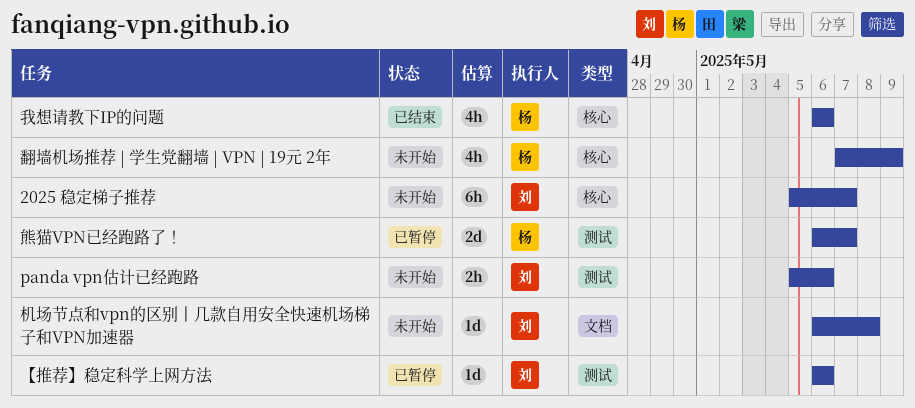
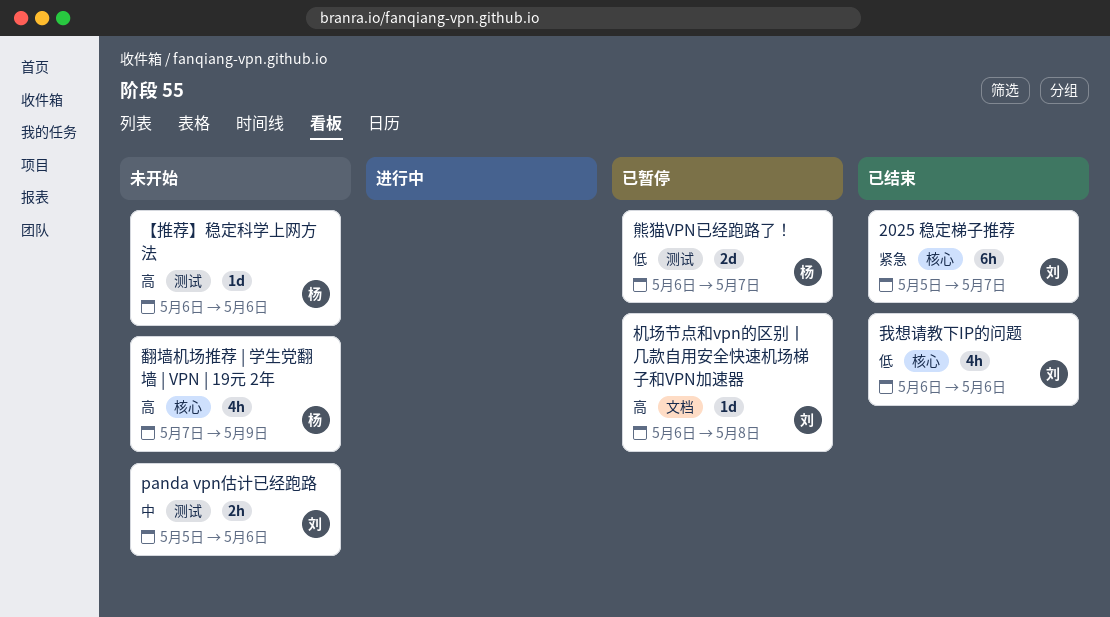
2025 稳定梯子推荐, status: 未开始 -> 已结束
【推荐】稳定科学上网方法, status: 已暂停 -> 未开始
【推荐】稳定科学上网方法, owner: 刘 -> 杨
我想请教下IP的问题, owner: 杨 -> 刘
机场节点和vpn的区别丨几款自用安全快速机场梯子和VPN加速器, status: 未开始 -> 已暂停

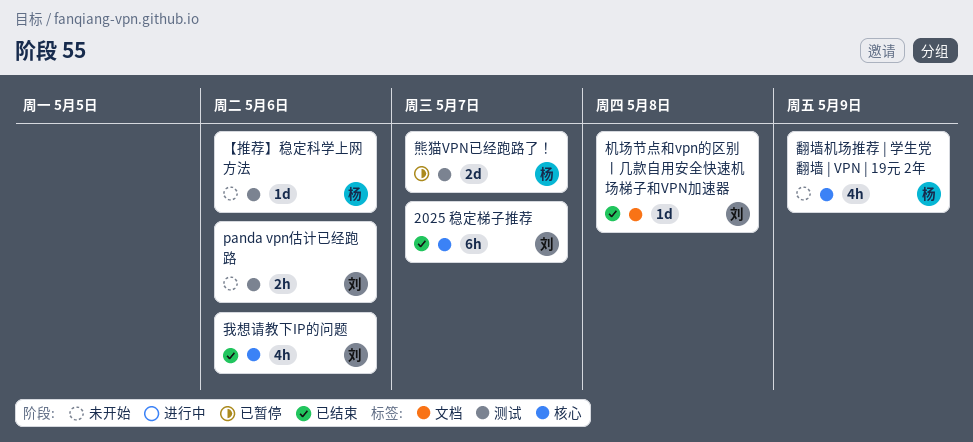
机场节点和vpn的区别丨几款自用安全快速机场梯子和VPN加速器, status: 已暂停 -> 已结束

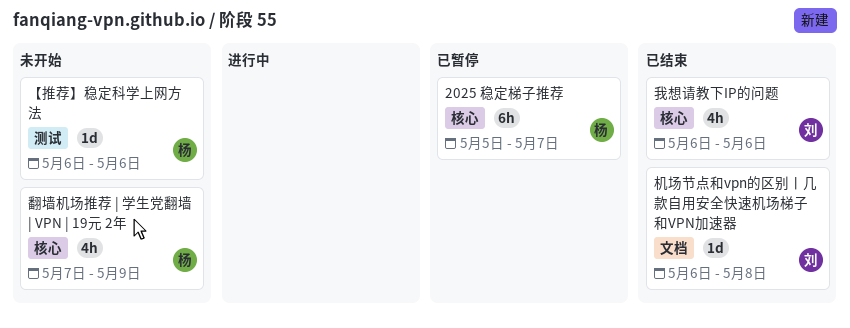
2025 稳定梯子推荐, status: 已结束 -> 已暂停
2025 稳定梯子推荐, owner: 刘 -> 杨
panda vpn估计已经跑路: present -> none
熊猫VPN已经跑路了！: present -> none

